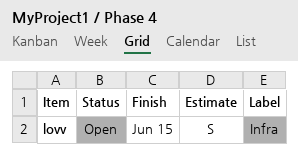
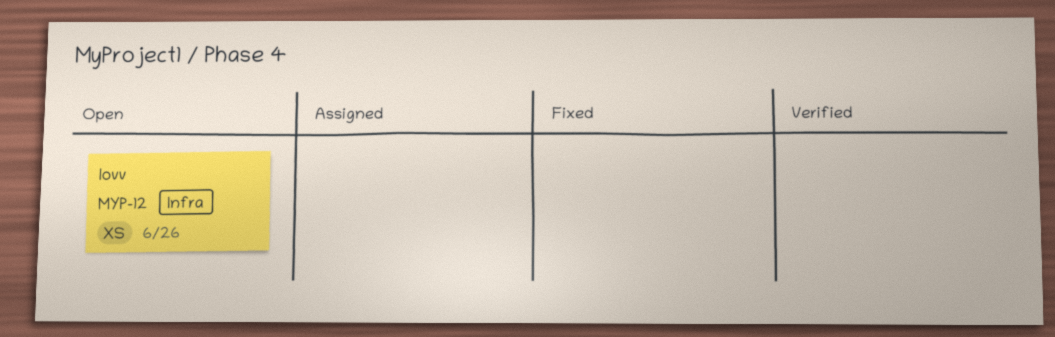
lovv, estimate: S -> XS
lovv, due: Jun 15 -> Jun 26

